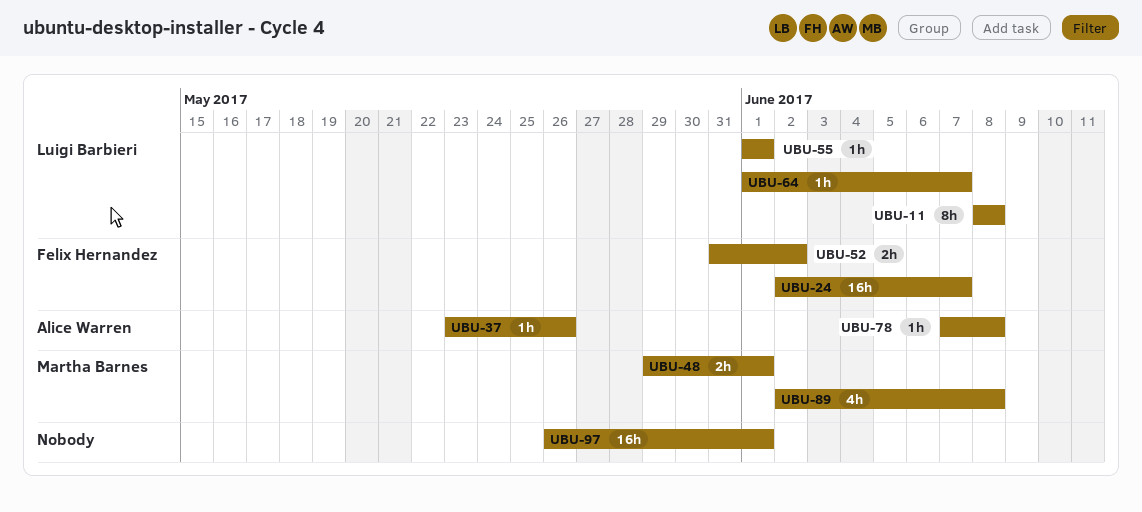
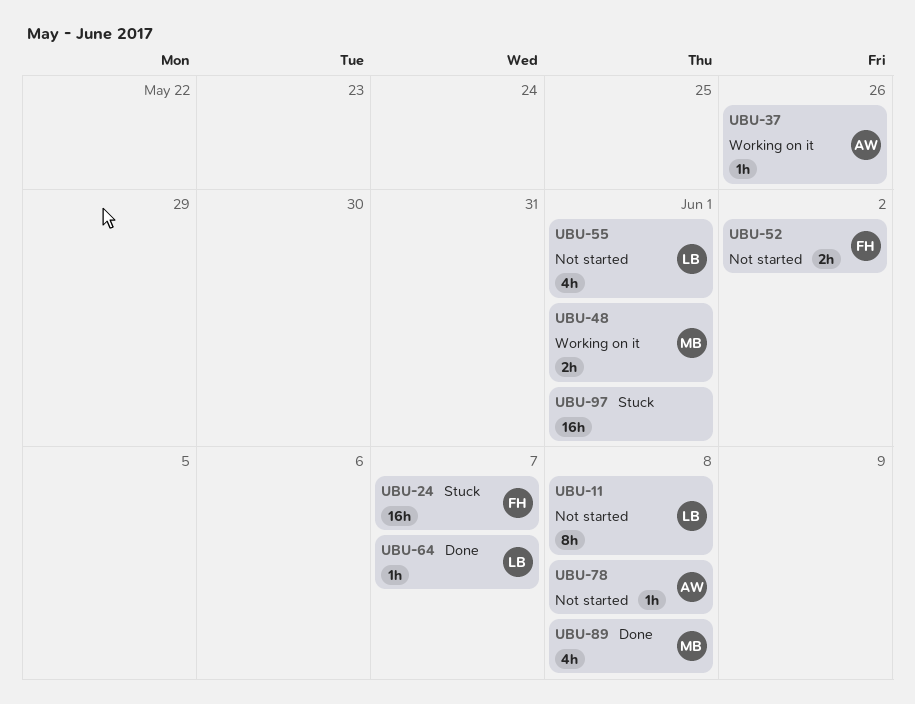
UBU-55, estimate: 1h -> 4h

